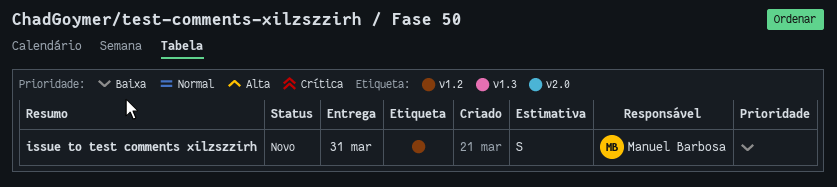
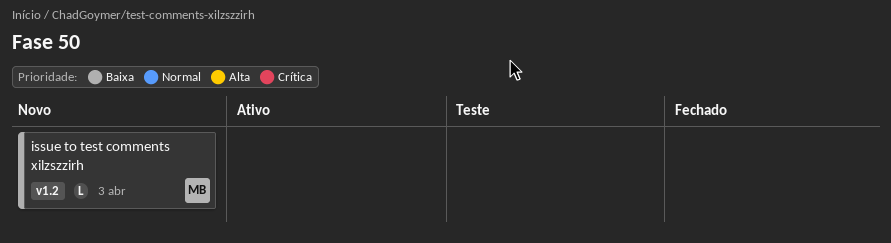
issue to test comments xilzszzirh, estimate: S -> L
issue to test comments xilzszzirh, due: Mar 31 -> Apr 3

